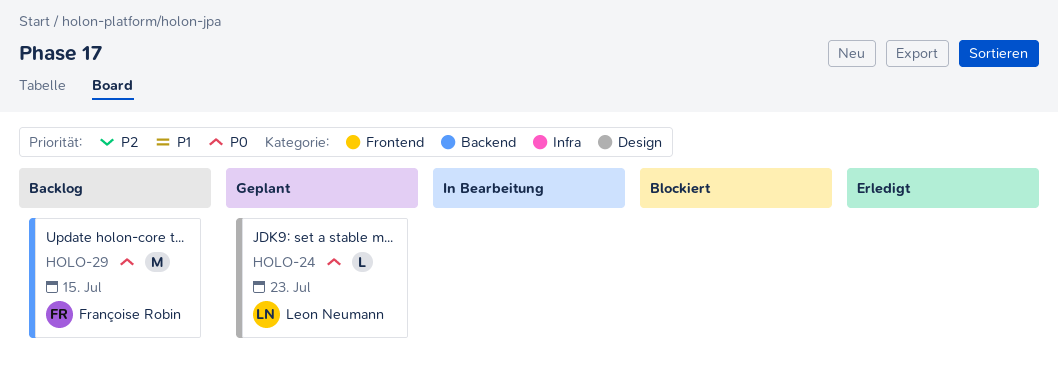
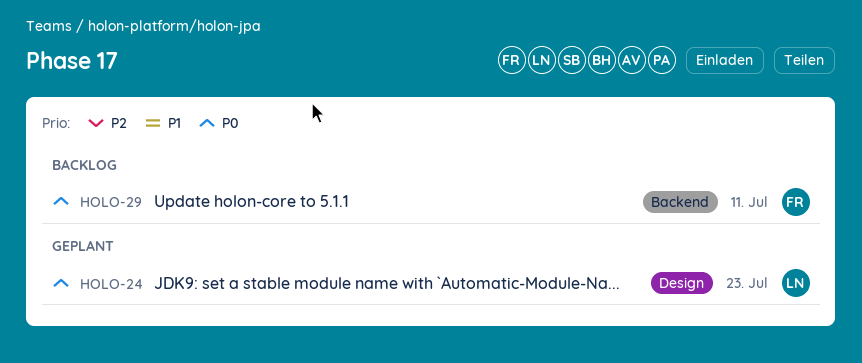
HOLO-29, due: Jul 15 -> Jul 11

